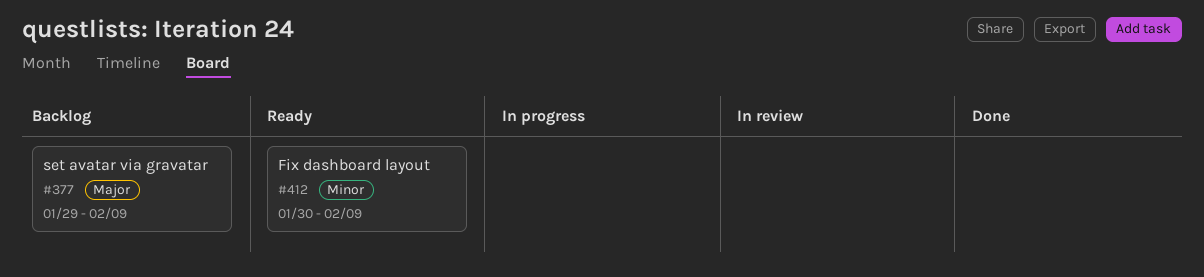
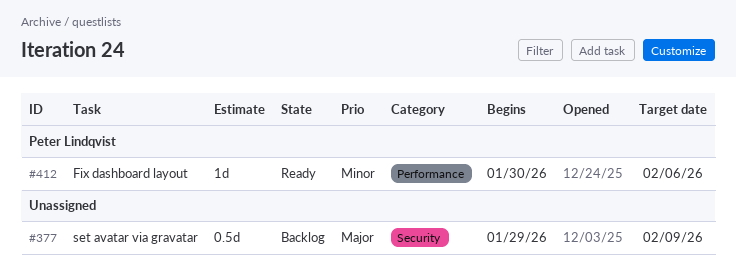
#412, due: Feb 9 -> Feb 6

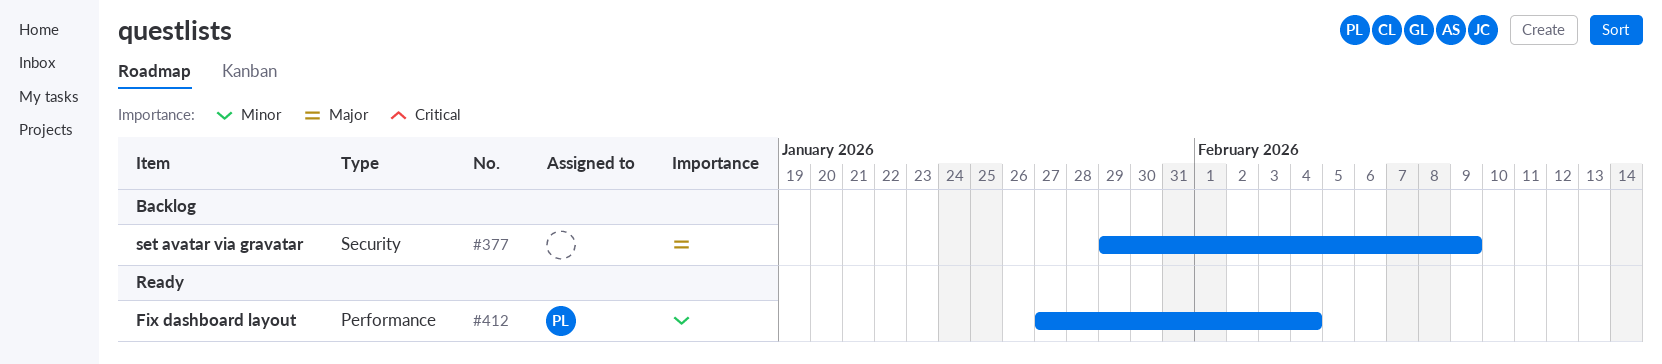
#412, start: Jan 30 -> Jan 27
#412, due: Feb 6 -> Feb 4

